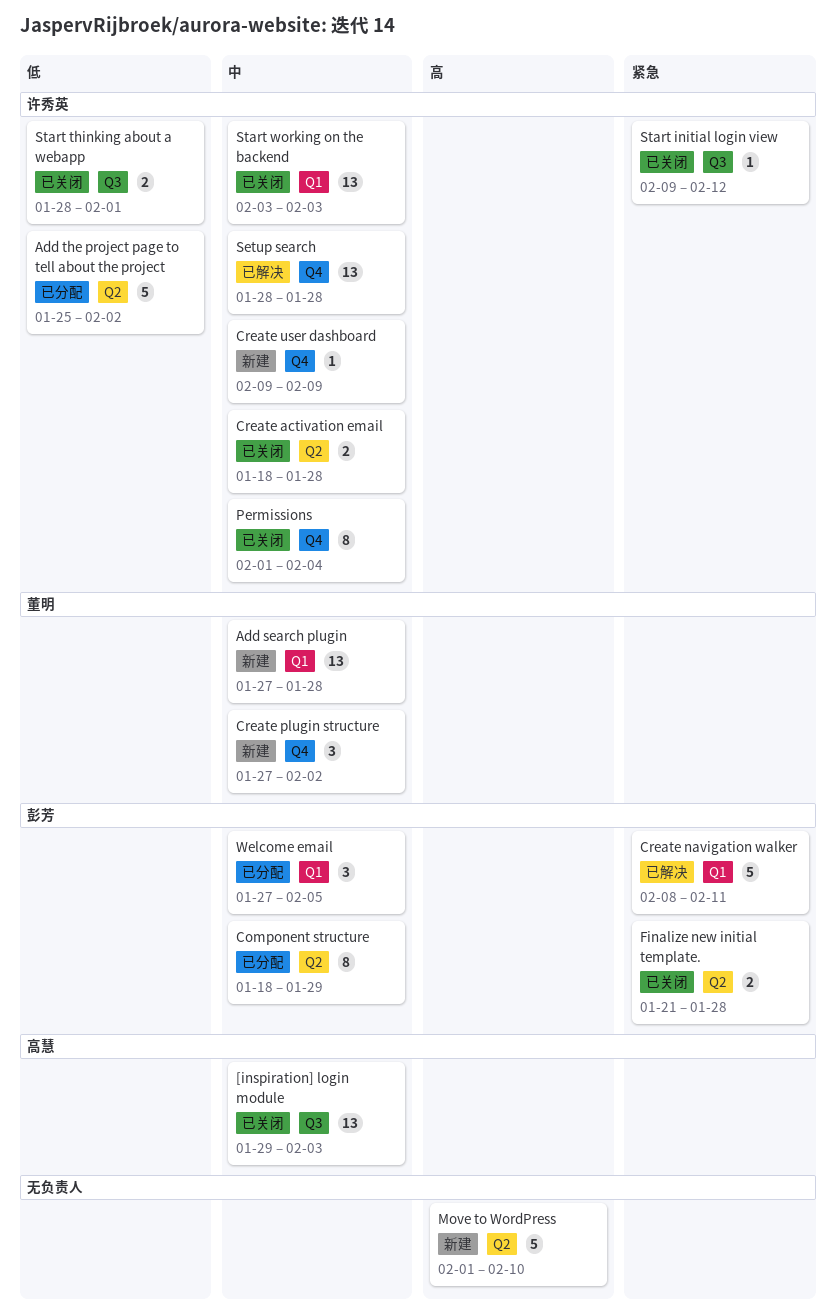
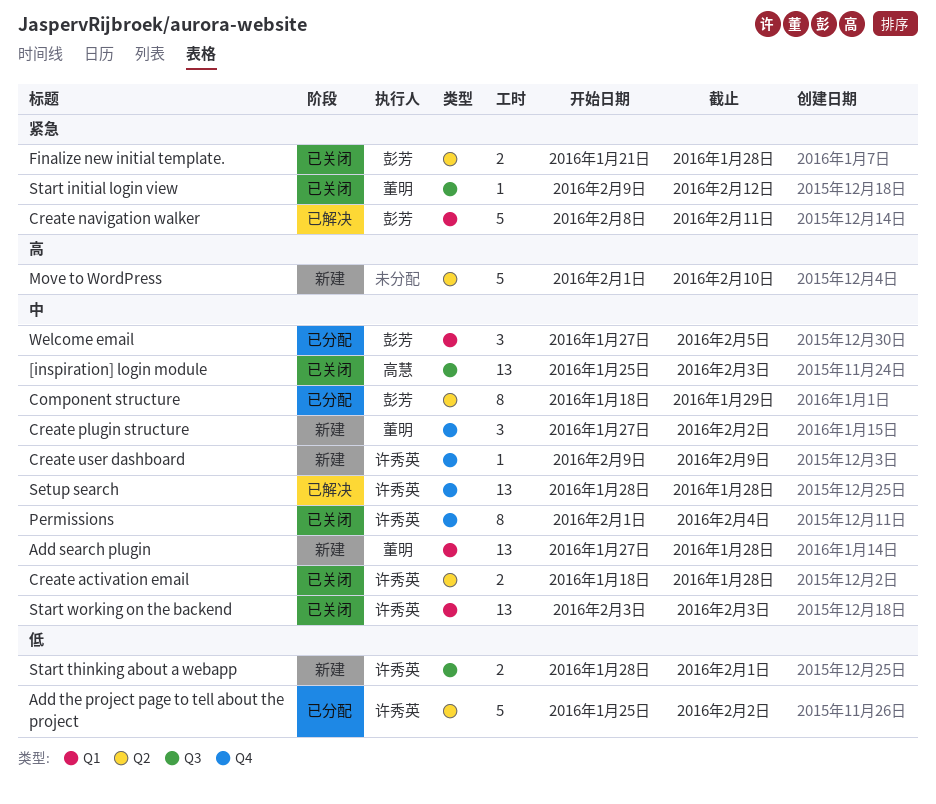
[inspiration] login module, start: Jan 29 -> Jan 25
Start initial login view, owner: 许秀英 -> 董明
Start thinking about a webapp, status: 已关闭 -> 新建

